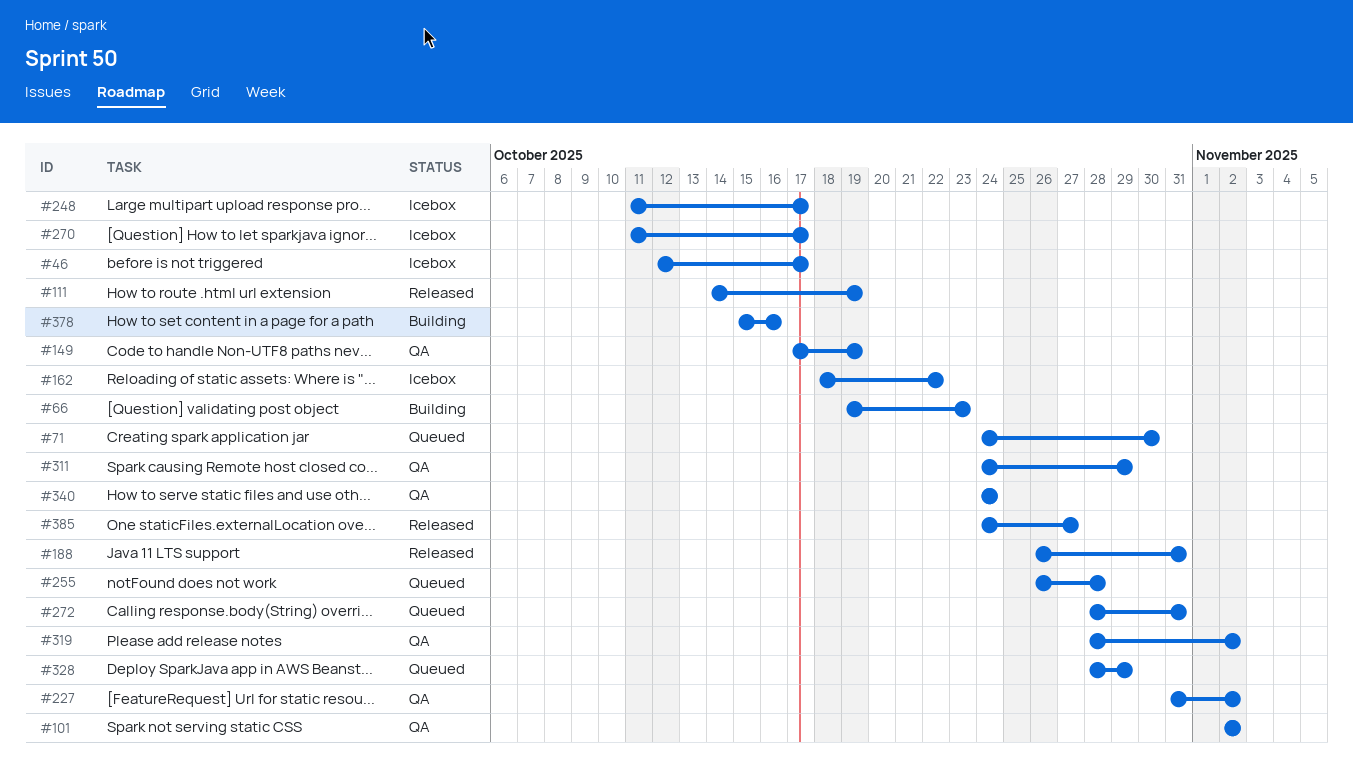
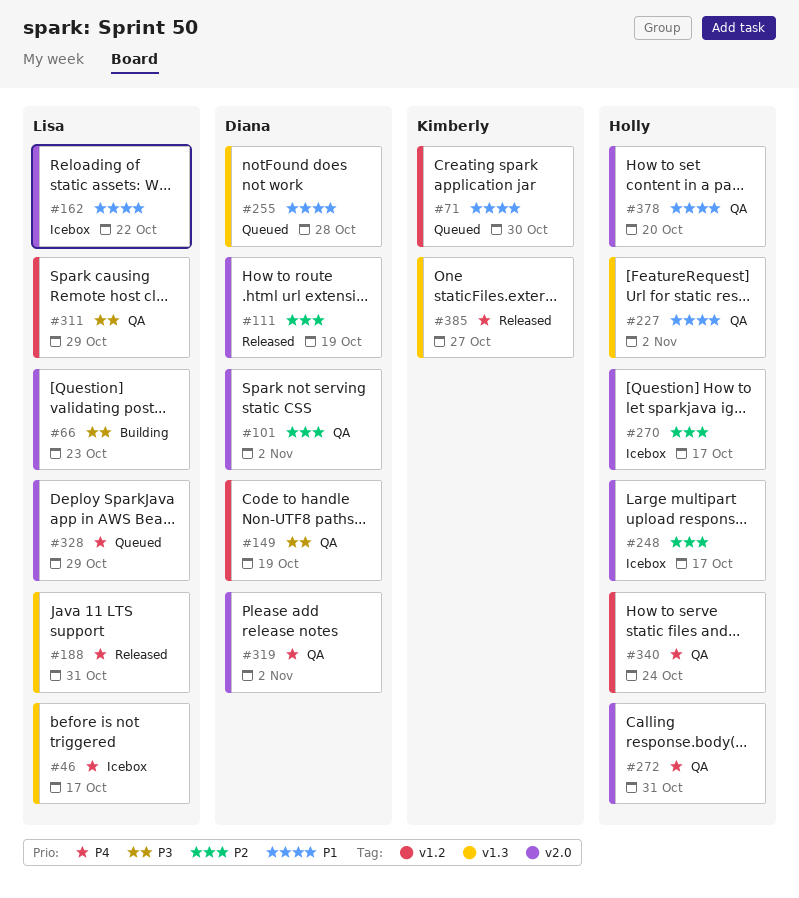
#272, status: Queued -> QA
#378, status: Building -> QA
#378, due: Oct 16 -> Oct 20

